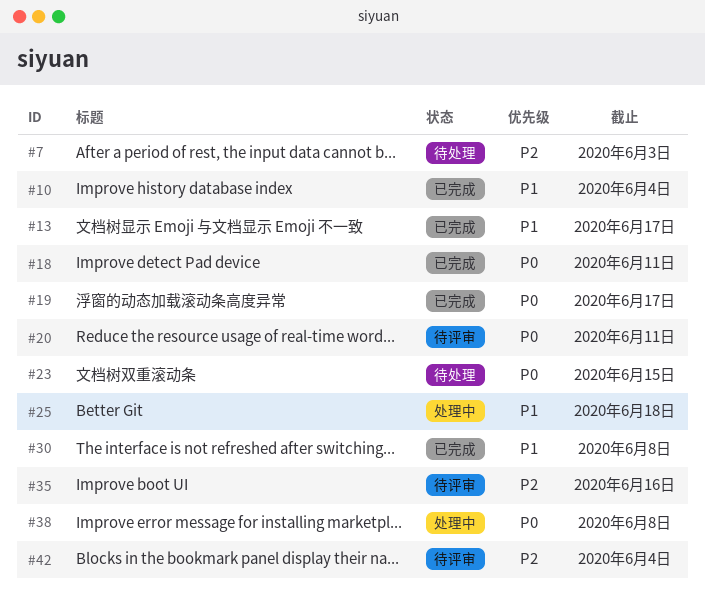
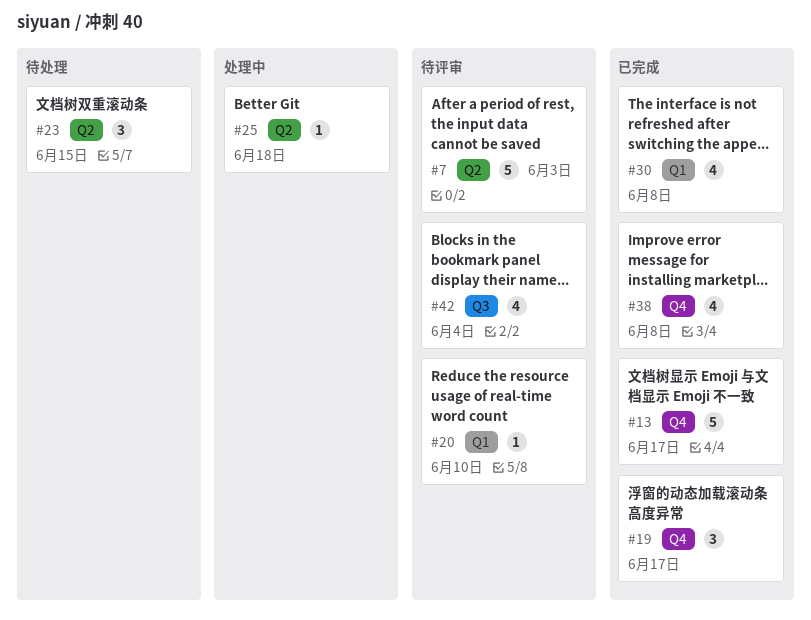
#7, status: 待处理 -> 待评审
#10: present -> none
#18: present -> none
#20, due: Jun 11 -> Jun 10
#35: present -> none
#38, status: 处理中 -> 已完成

